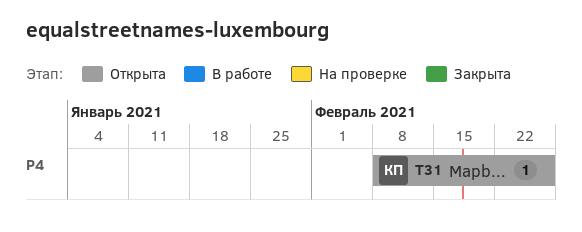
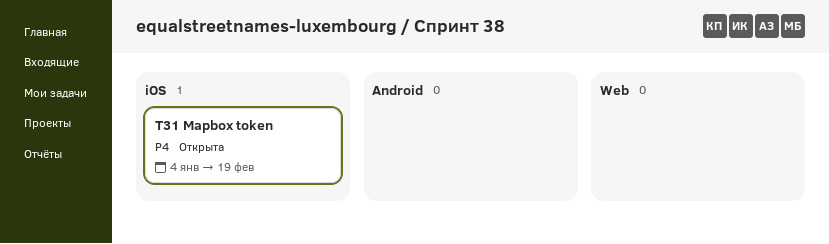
T31, start: Feb 8 -> Jan 4
T31, due: Feb 26 -> Feb 19

